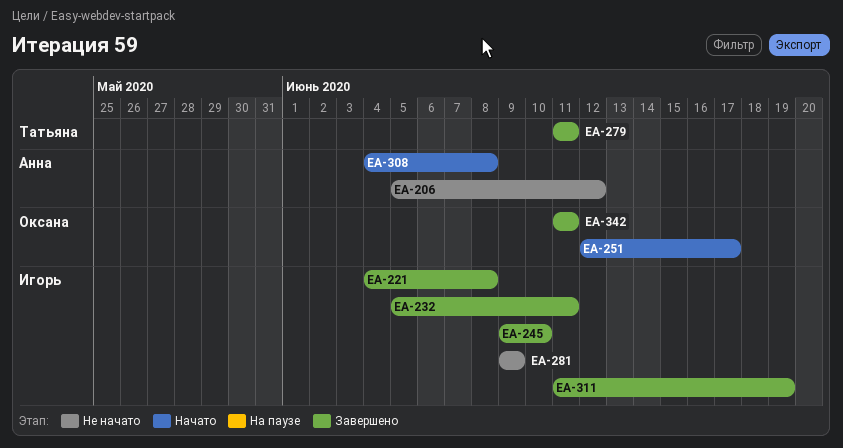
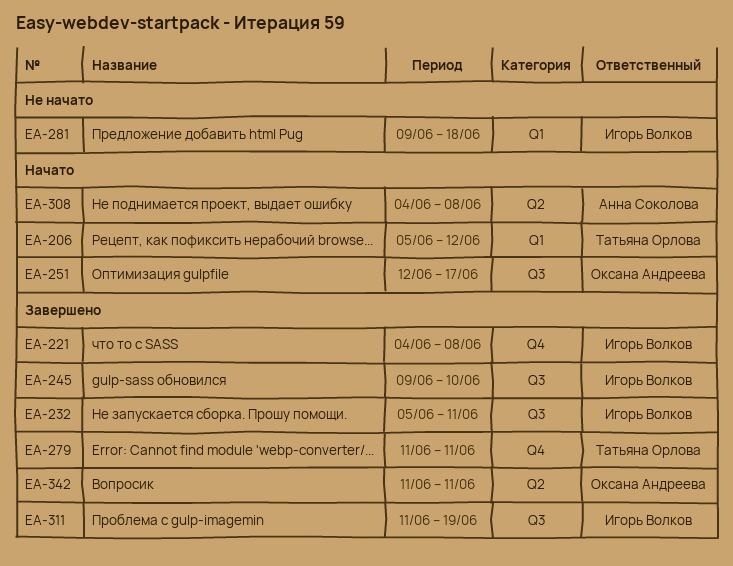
EA-206, status: Не начато -> Начато
EA-206, owner: Анна Соколова -> Татьяна Орлова
EA-281, due: Jun 9 -> Jun 18

